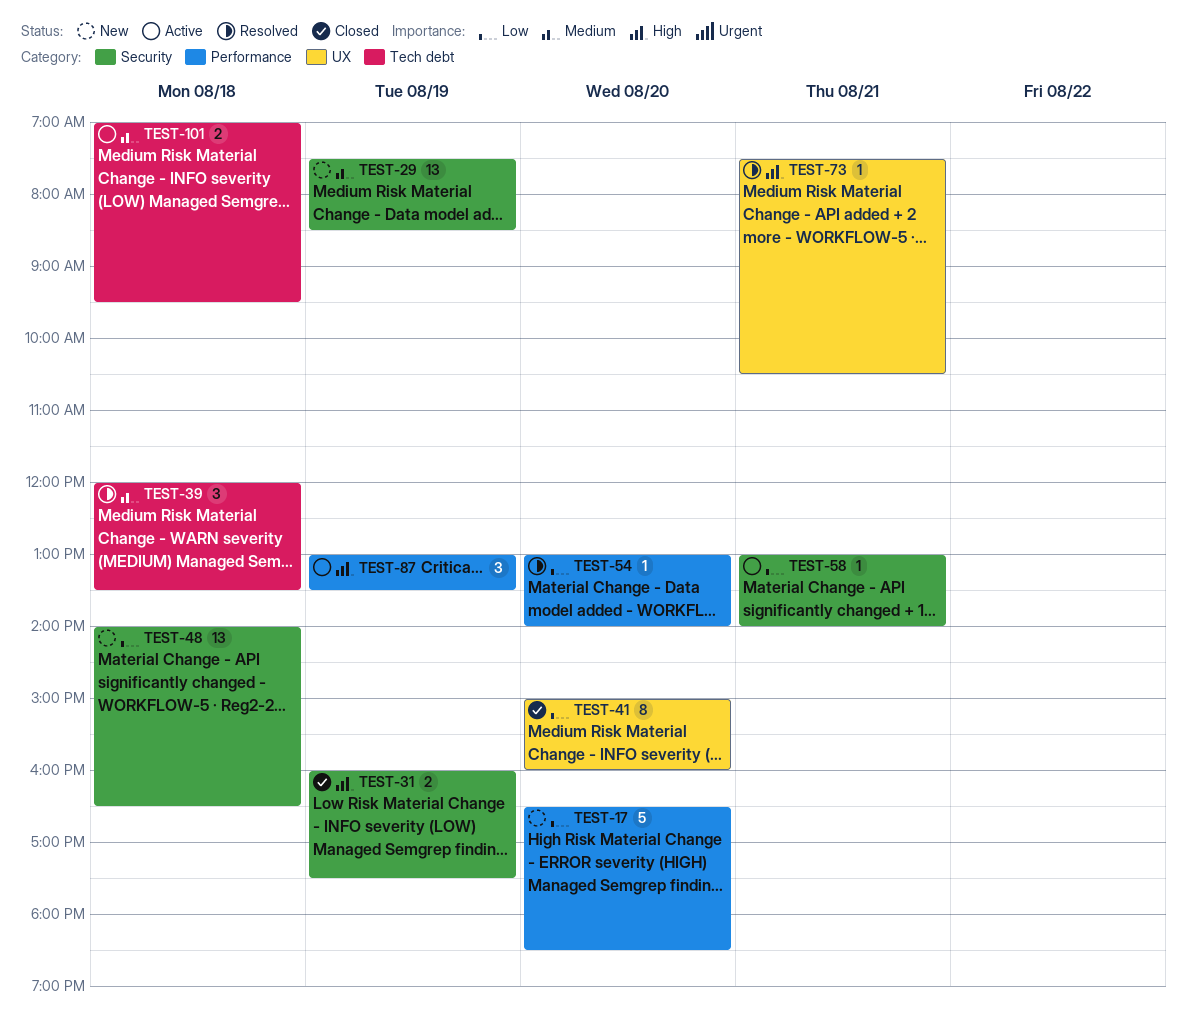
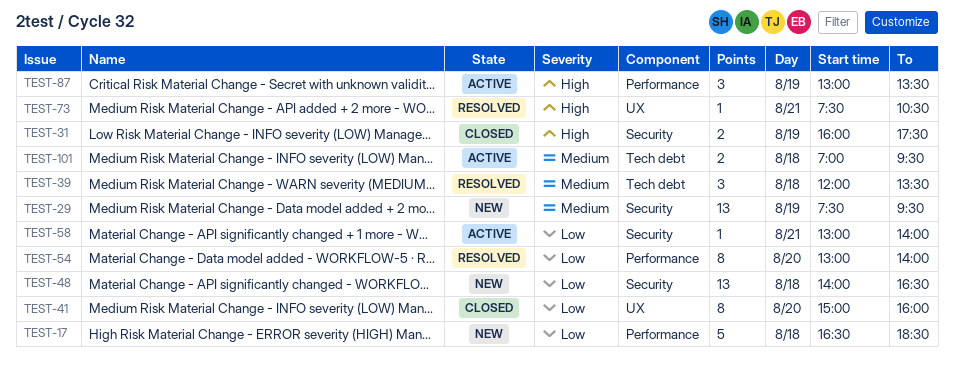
TEST-17, day: Aug 20 -> Aug 18
TEST-29, ends: 08:30 -> 09:30
TEST-54, estimate: 1 -> 8

